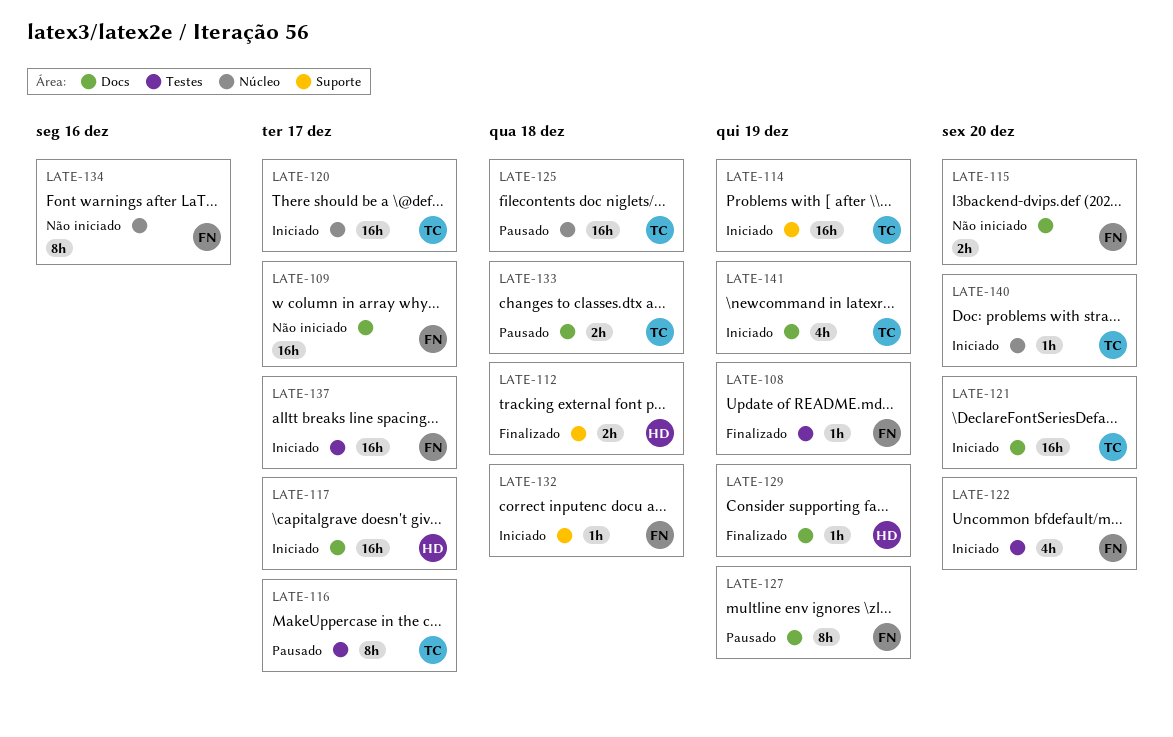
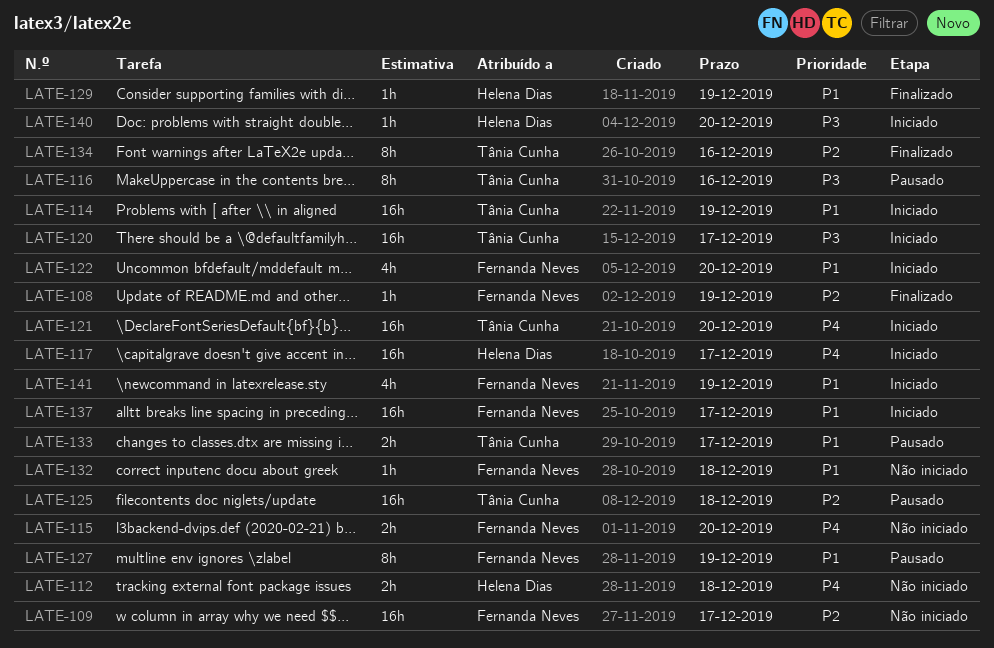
LATE-112, status: Finalizado -> Não iniciado
LATE-116, due: Dec 17 -> Dec 16
LATE-132, status: Iniciado -> Não iniciado
LATE-133, due: Dec 18 -> Dec 17
LATE-134, status: Não iniciado -> Finalizado
LATE-134, owner: Fernanda Neves -> Tânia Cunha
LATE-140, owner: Tânia Cunha -> Helena Dias
LATE-141, owner: Tânia Cunha -> Fernanda Neves

